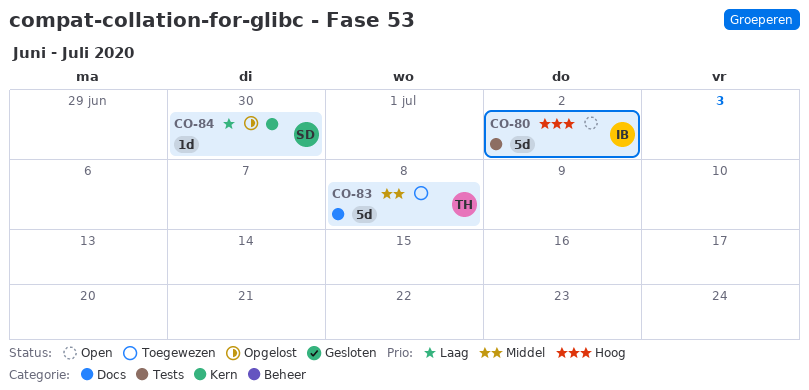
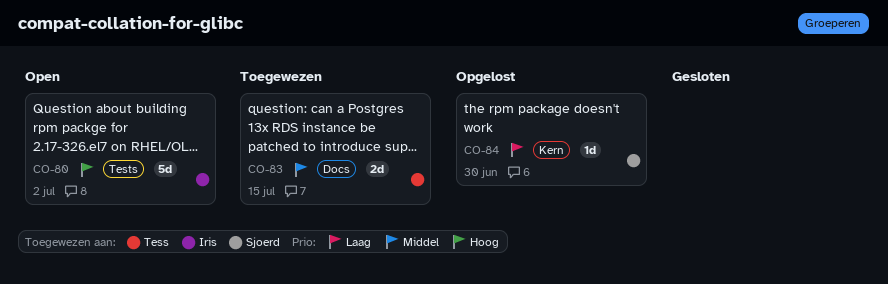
CO-83, estimate: 5d -> 2d
CO-83, due: Jul 8 -> Jul 15

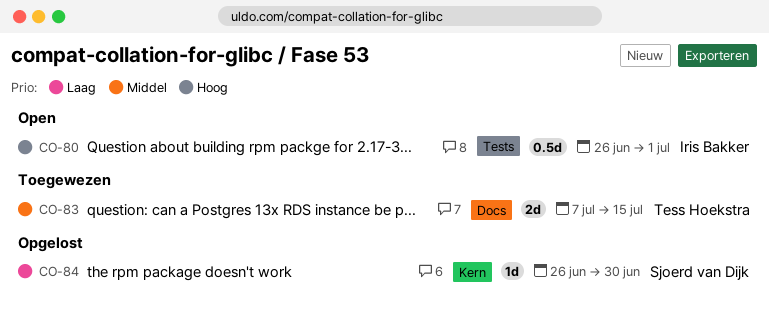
CO-80, estimate: 5d -> 0.5d
CO-80, due: Jul 2 -> Jul 1

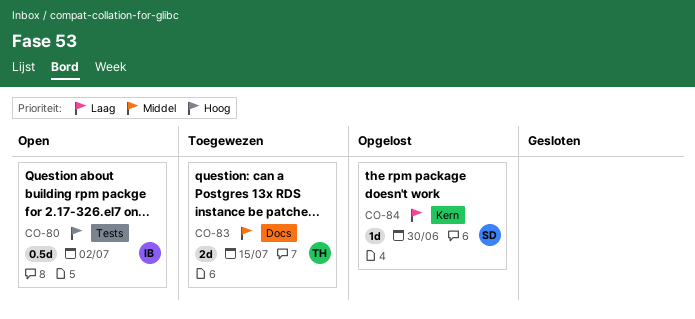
CO-80, due: Jul 1 -> Jul 2

